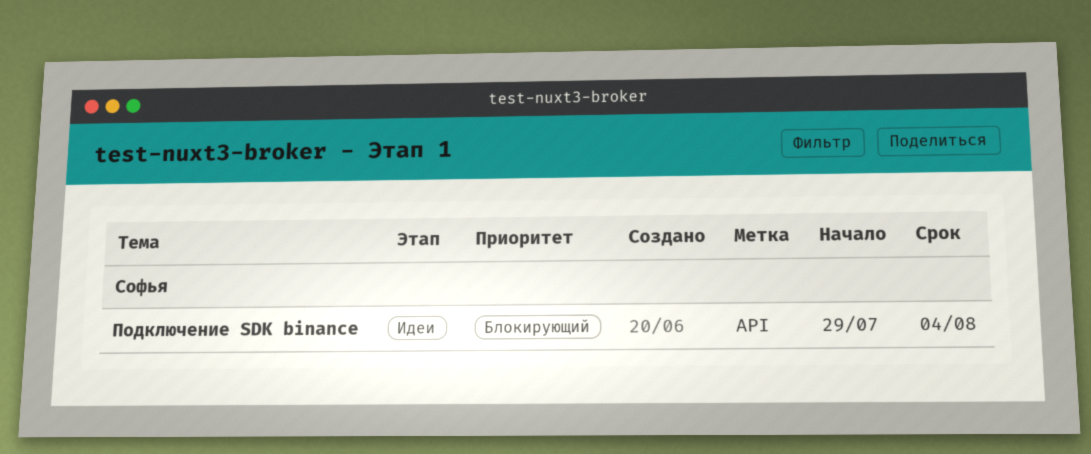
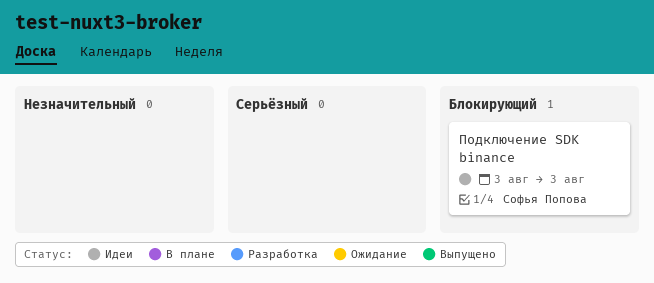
Подключение SDK binance, start: Jul 29 -> Aug 3
Подключение SDK binance, due: Aug 4 -> Aug 3

